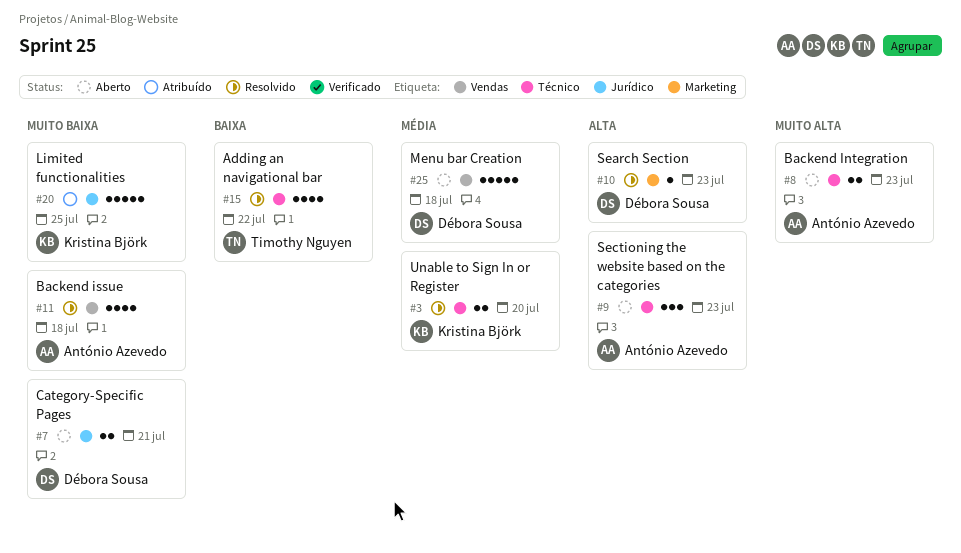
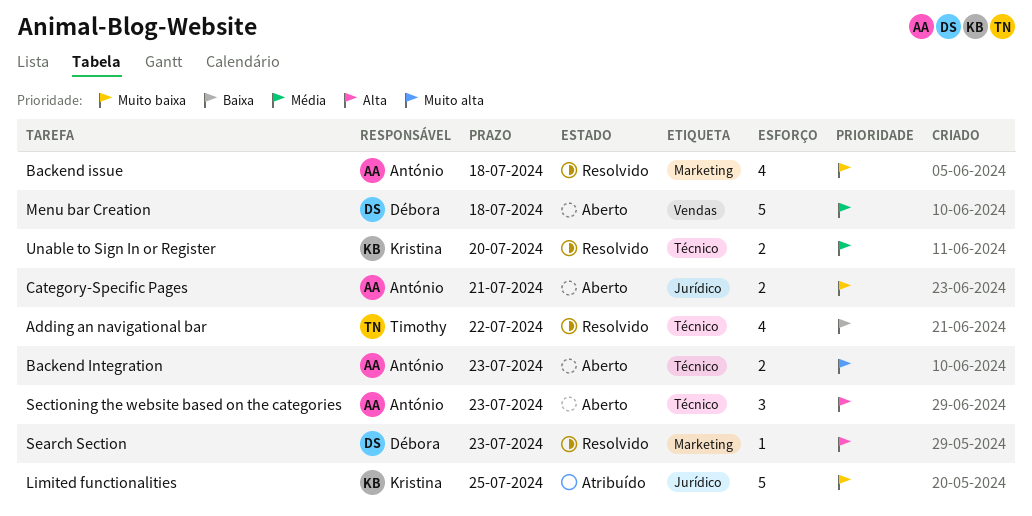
Backend issue, label: Vendas -> Marketing
Category-Specific Pages, owner: Débora Sousa -> António Azevedo

